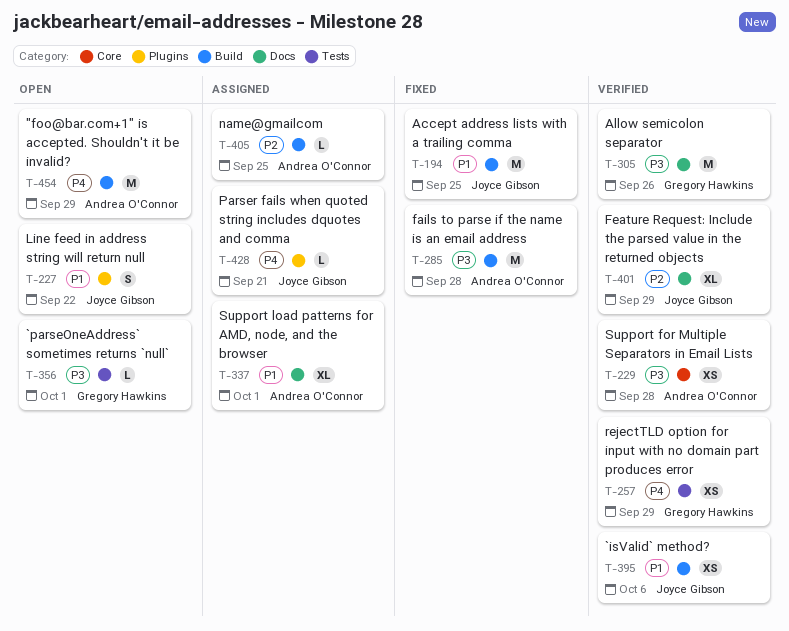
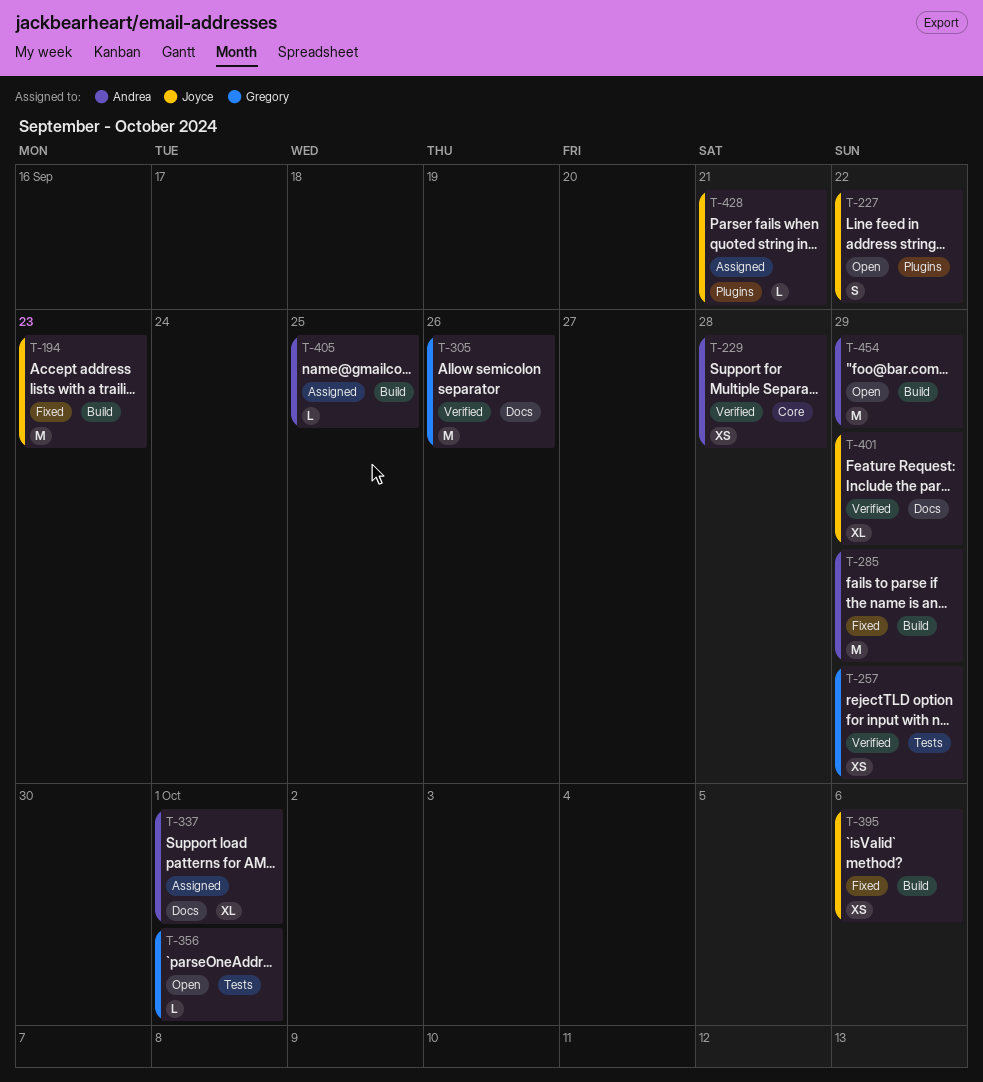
T-194, due: Sep 25 -> Sep 23
T-285, due: Sep 28 -> Sep 29
T-395, status: Verified -> Fixed

